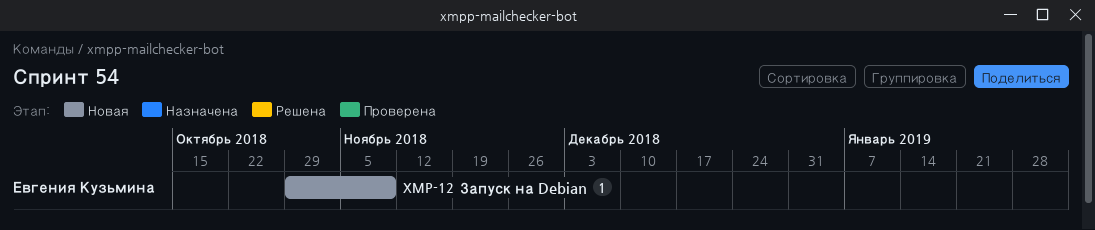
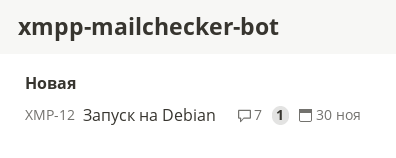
XMP-12, due: Nov 9 -> Nov 30

